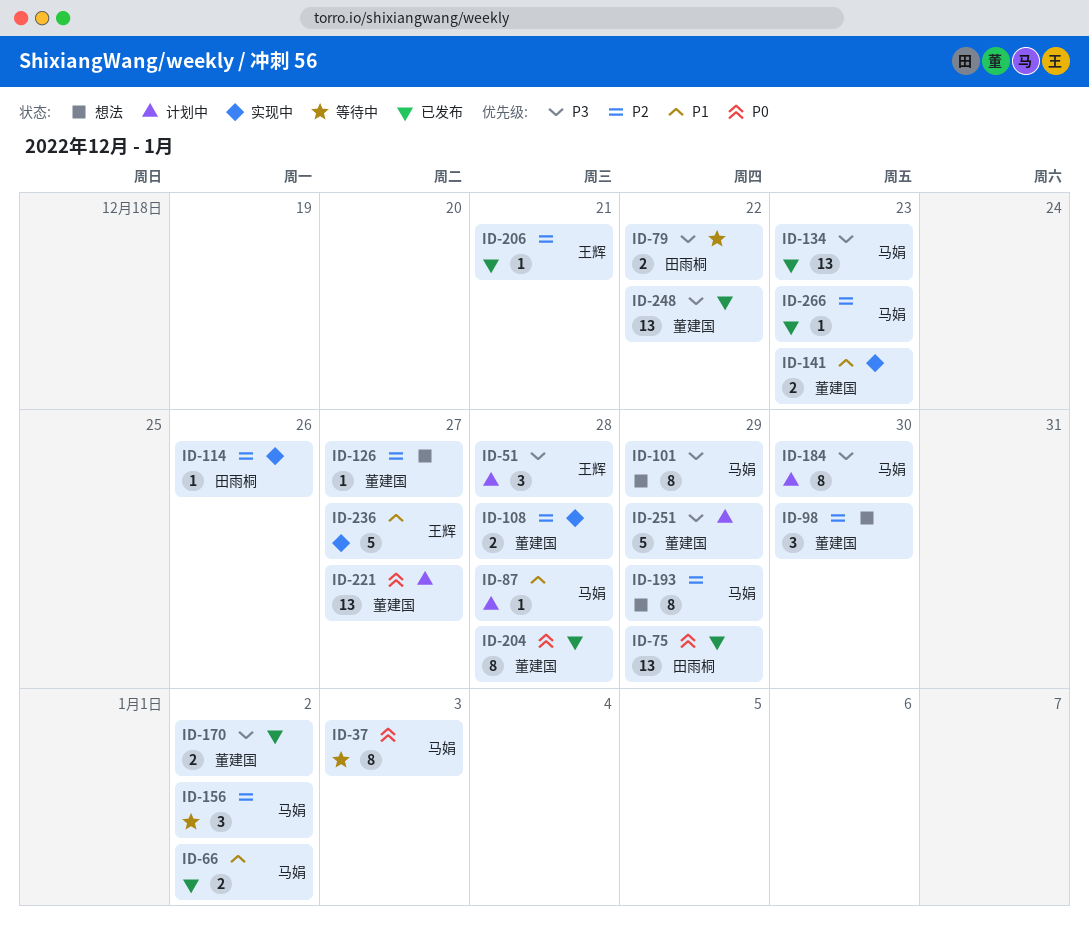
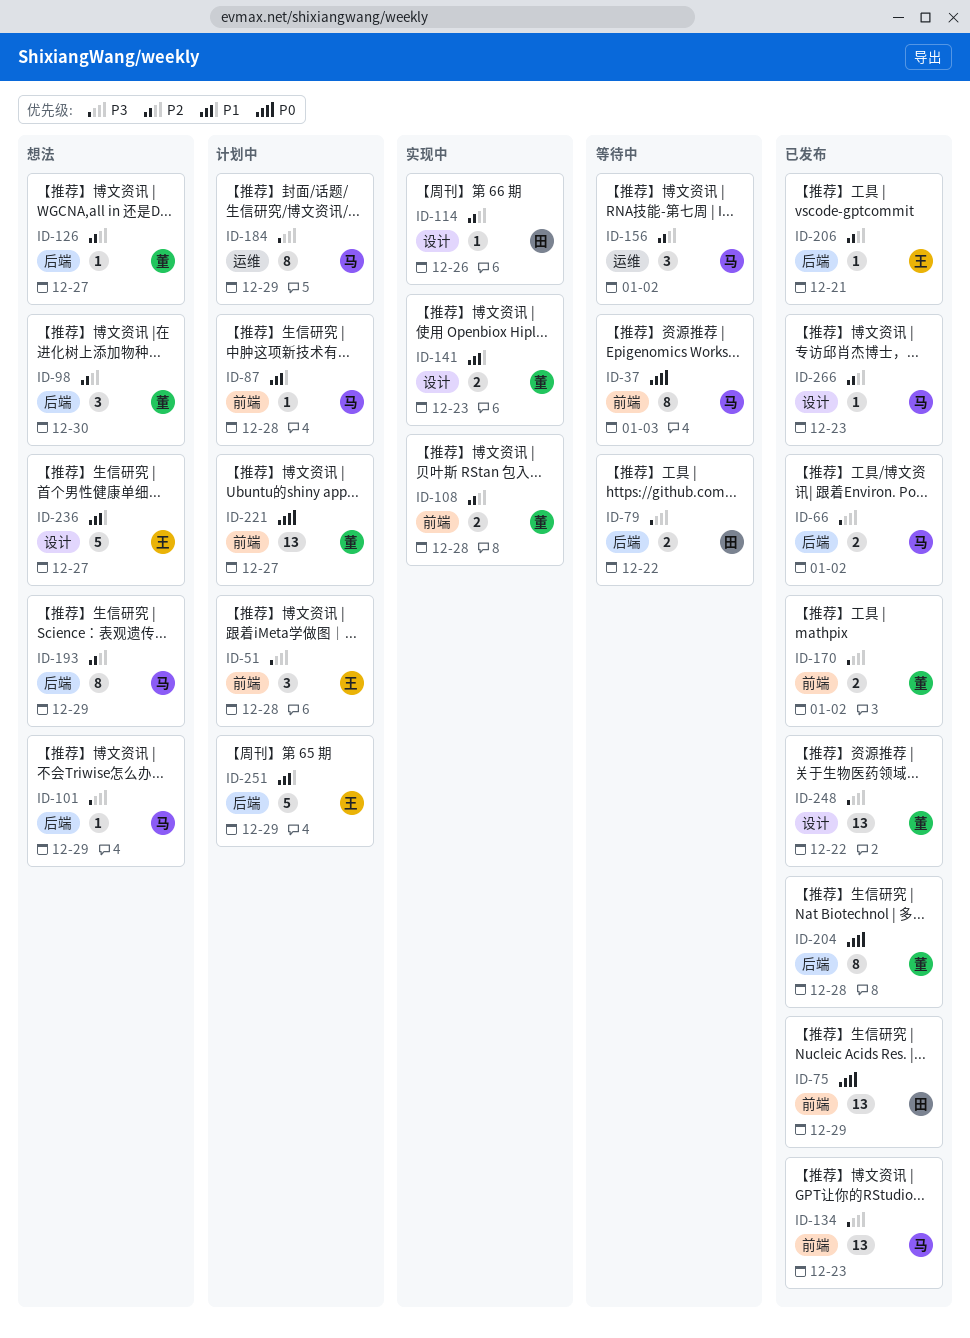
ID-66, priority: P1 -> P3
ID-101, estimate: 8 -> 1
ID-184, due: Dec 30 -> Dec 29
ID-236, status: 实现中 -> 想法
ID-251, owner: 董建国 -> 王辉
ID-251, priority: P3 -> P1

